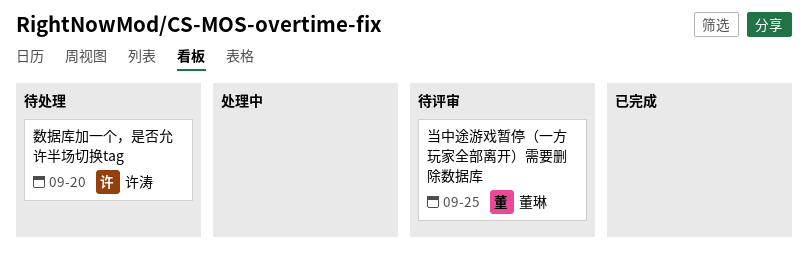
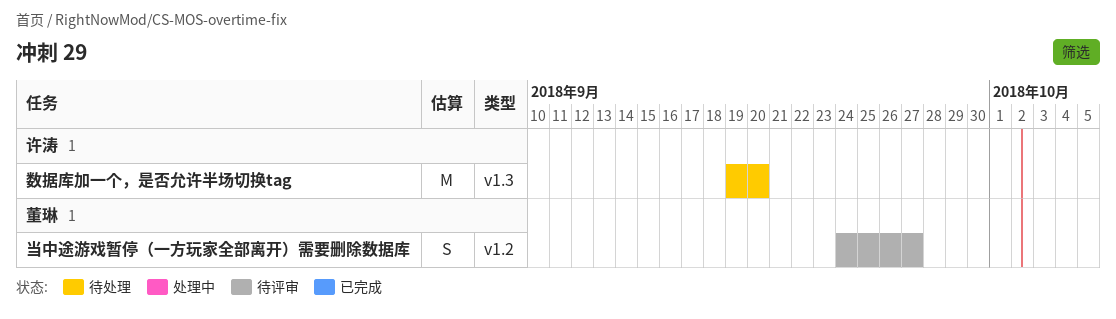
当中途游戏暂停（一方玩家全部离开）需要删除数据库, due: Sep 25 -> Sep 27

